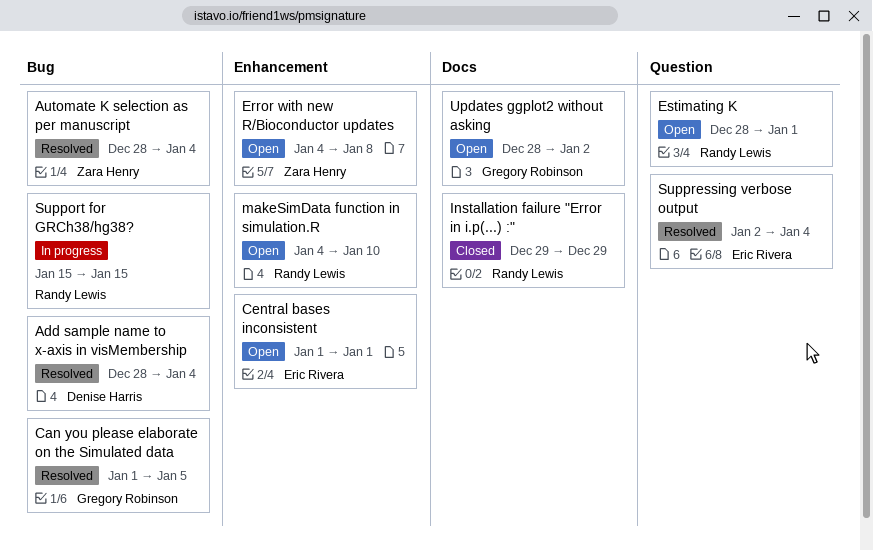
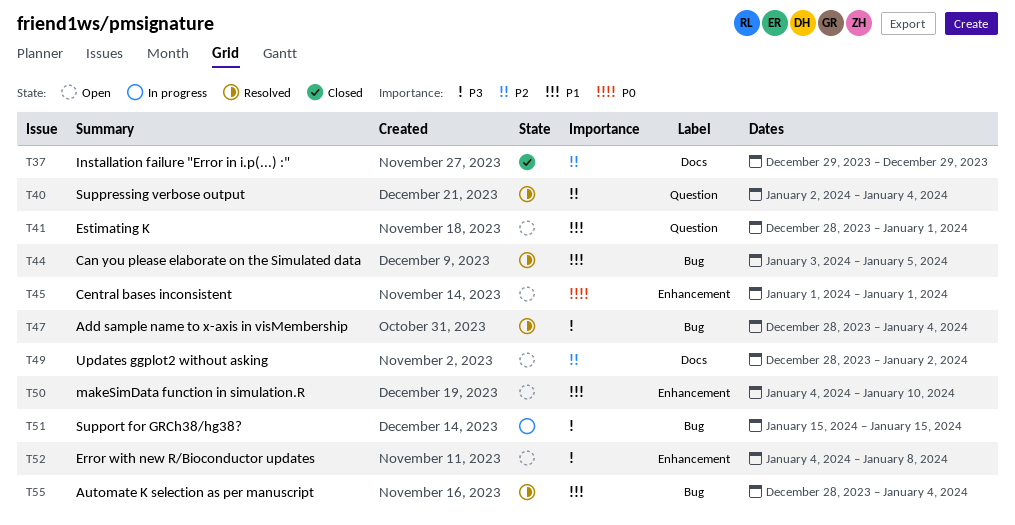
Can you please elaborate on the Simulated data, start: Jan 1 -> Jan 3

